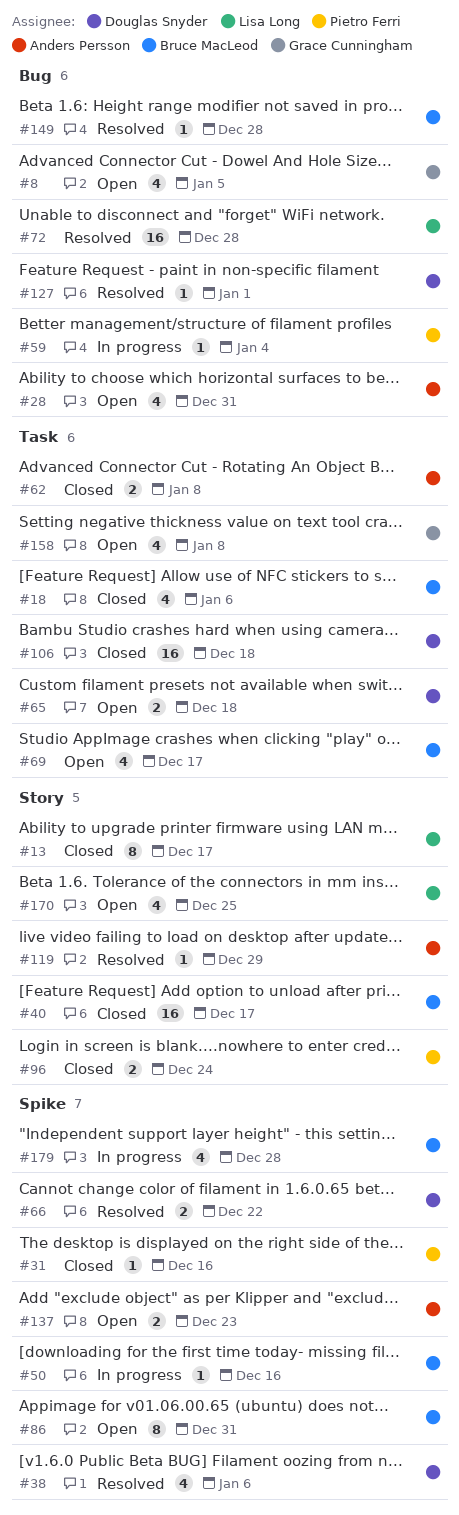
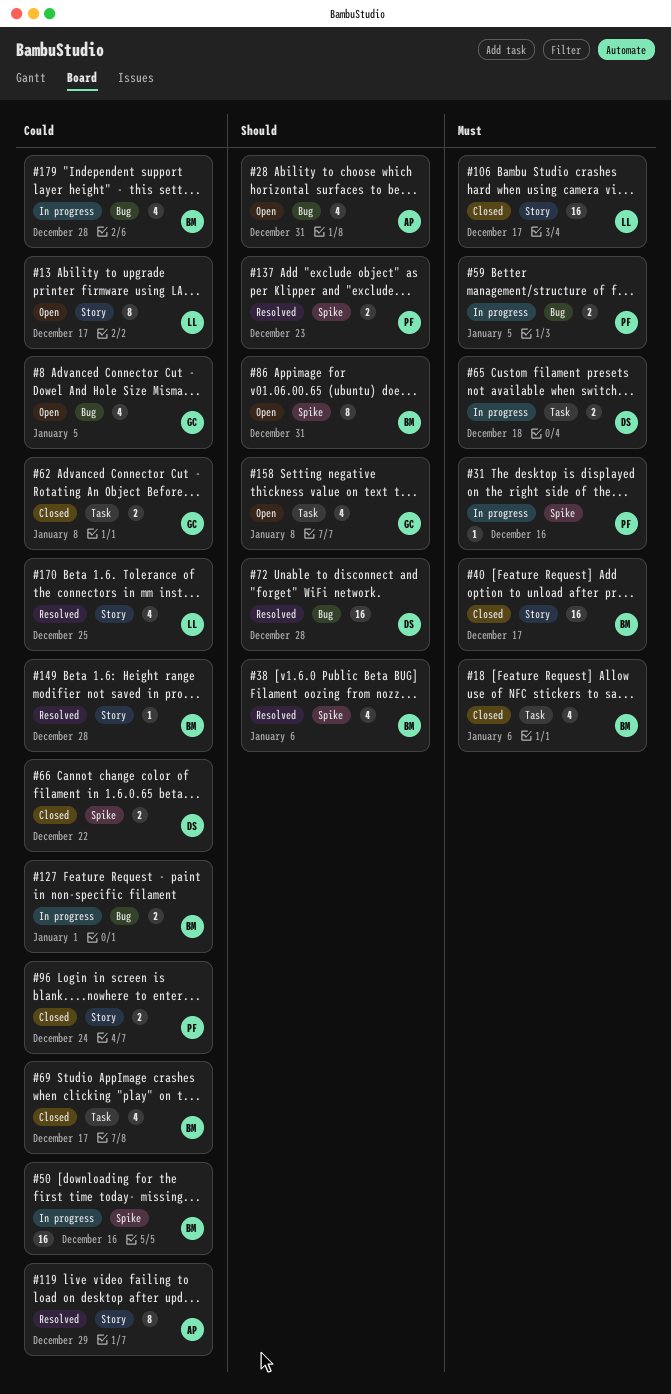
#13, status: Closed -> Open
#31, status: Closed -> In progress
#38, owner: Douglas Snyder -> Bruce MacLeod
#50, estimate: 1 -> 16
#59, estimate: 1 -> 2
#59, due: Jan 4 -> Jan 5
#62, owner: Anders Persson -> Grace Cunningham
#65, status: Open -> In progress
#66, status: Resolved -> Closed
#69, status: Open -> Closed
#72, owner: Lisa Long -> Douglas Snyder
#106, owner: Douglas Snyder -> Lisa Long
#106, label: Task -> Story
#106, due: Dec 18 -> Dec 17
#119, estimate: 1 -> 8
#127, status: Resolved -> In progress
#127, owner: Douglas Snyder -> Bruce MacLeod
#127, estimate: 1 -> 2
#137, status: Open -> Resolved
#137, owner: Anders Persson -> Pietro Ferri
#149, label: Bug -> Story
#170, status: Open -> Resolved
#179, label: Spike -> Bug

